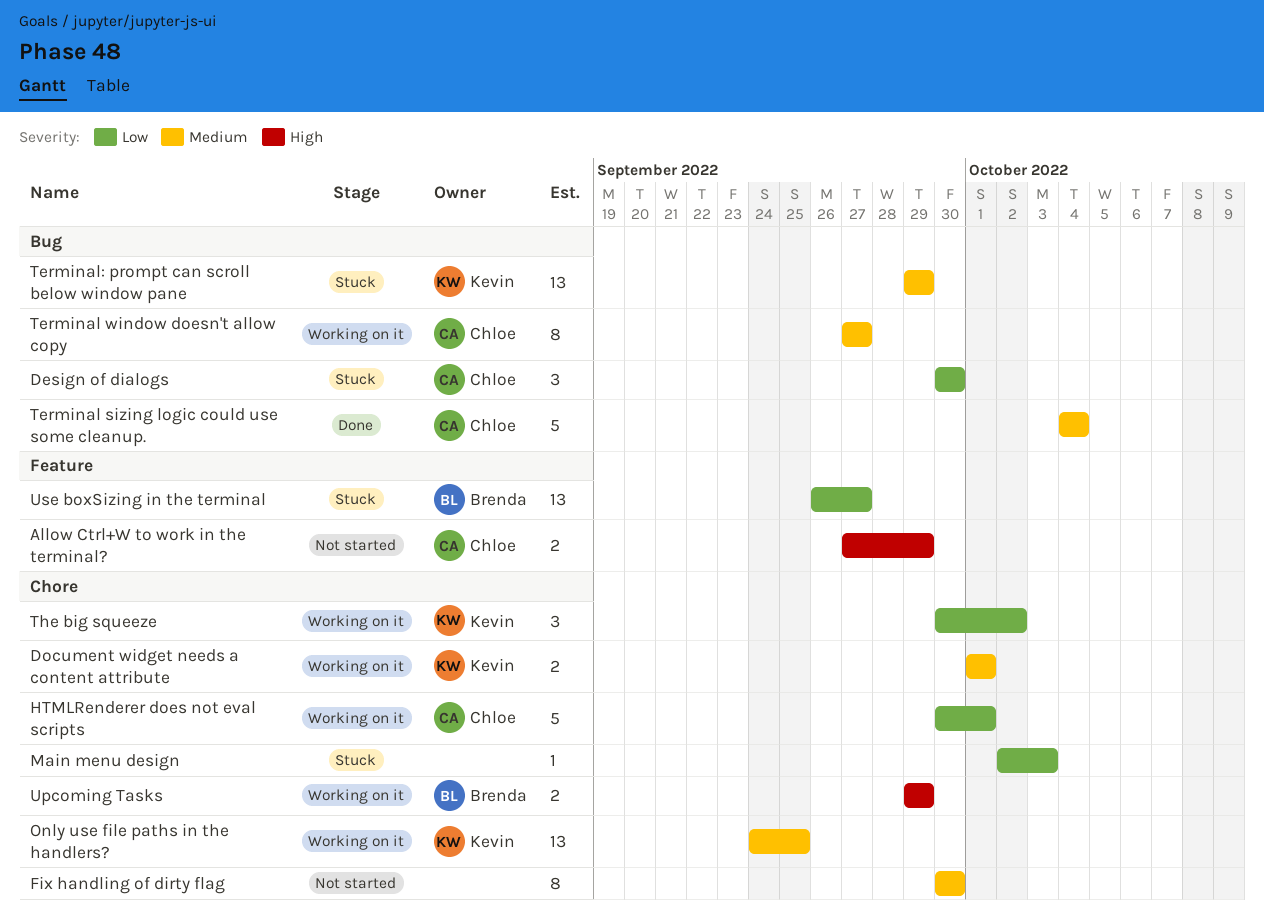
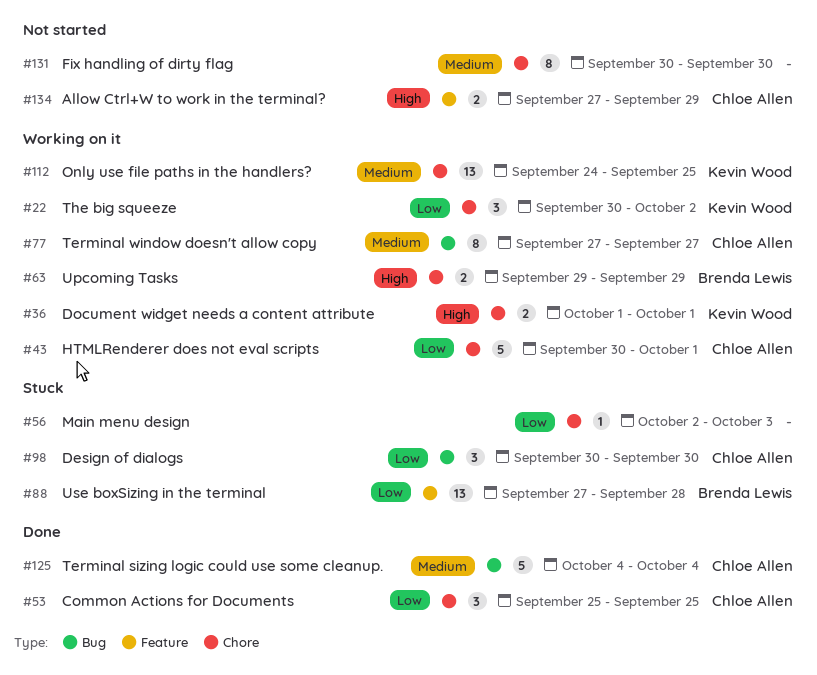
Common Actions for Documents: none -> present
Document widget needs a content attribute, priority: Medium -> High
Terminal: prompt can scroll below window pane: present -> none
Use boxSizing in the terminal, start: Sep 26 -> Sep 27
Use boxSizing in the terminal, due: Sep 27 -> Sep 28

